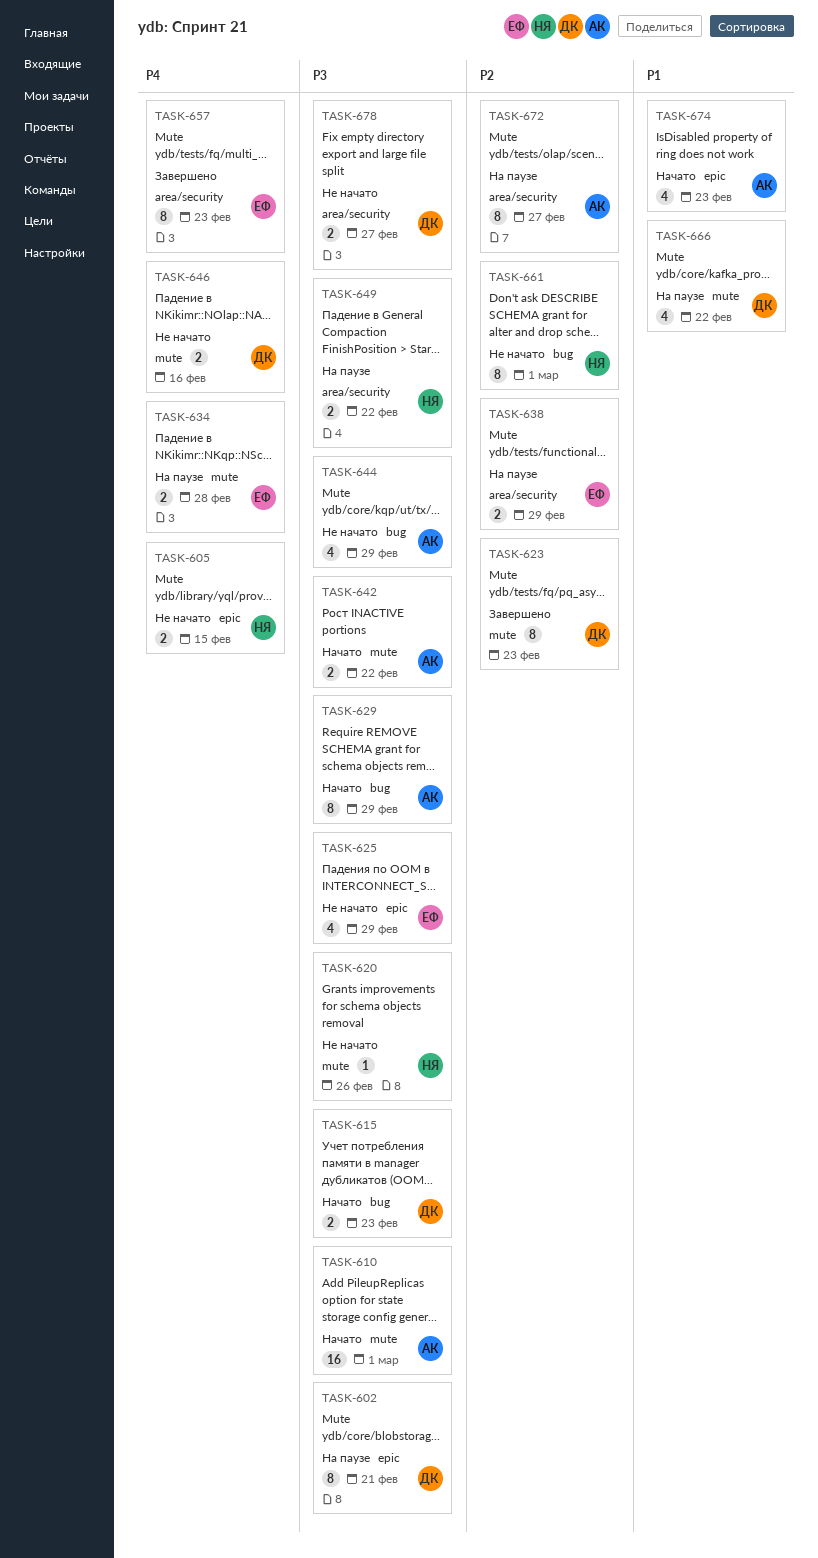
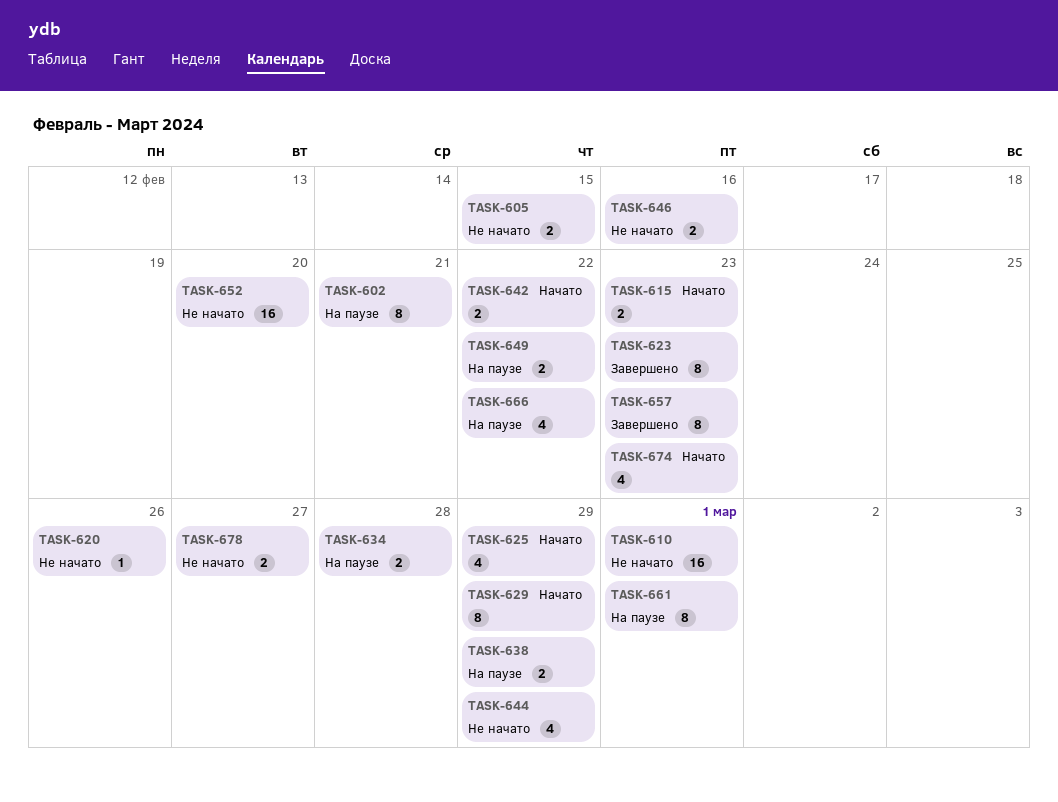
TASK-610, status: Начато -> Не начато
TASK-625, status: Не начато -> Начато
TASK-652: none -> present
TASK-661, status: Не начато -> На паузе
TASK-672: present -> none

